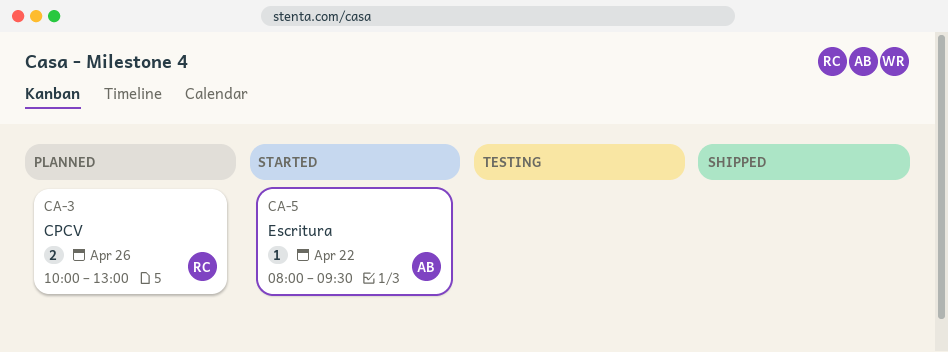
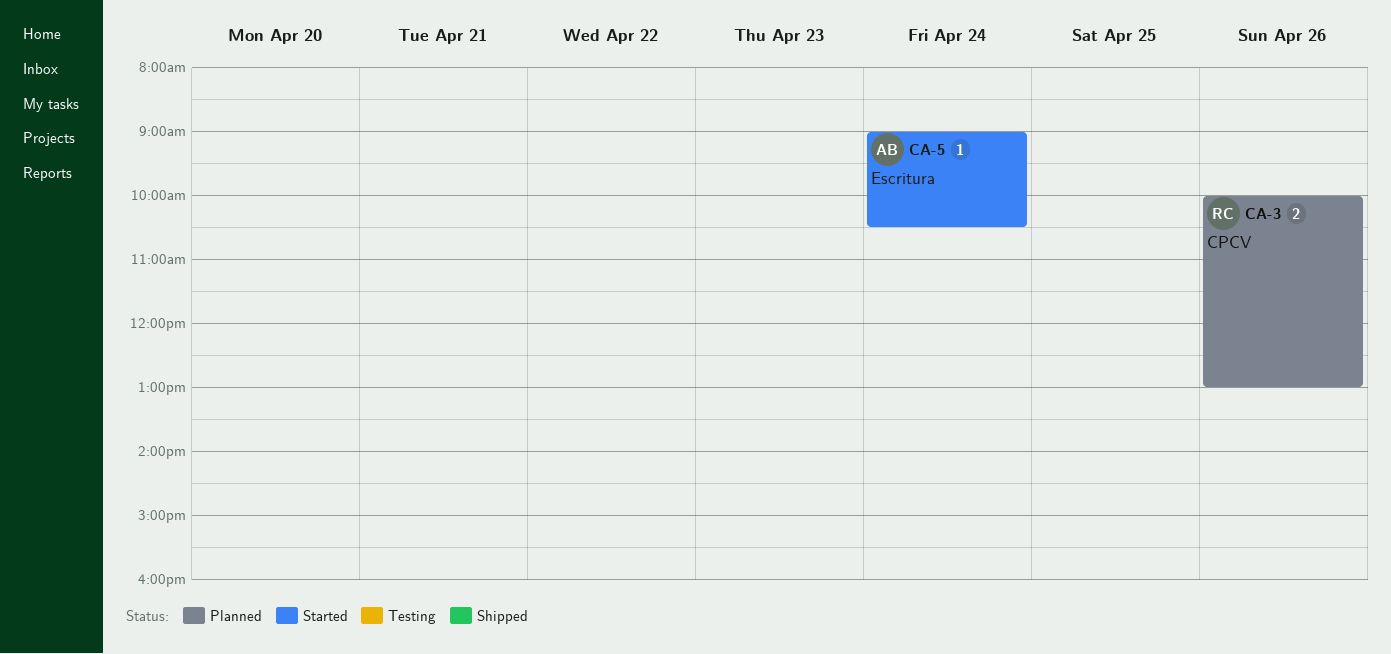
CA-5, day: Apr 22 -> Apr 24
CA-5, begins: 08:00 -> 09:00
CA-5, ends: 09:30 -> 10:30

